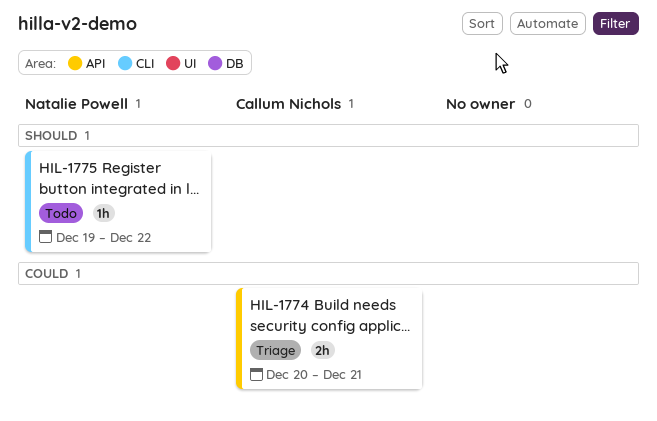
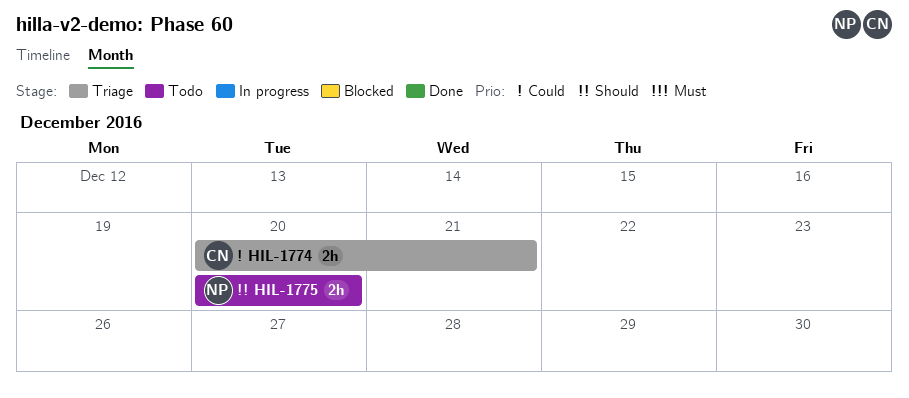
HIL-1775, estimate: 1h -> 2h
HIL-1775, start: Dec 19 -> Dec 20
HIL-1775, due: Dec 22 -> Dec 20

